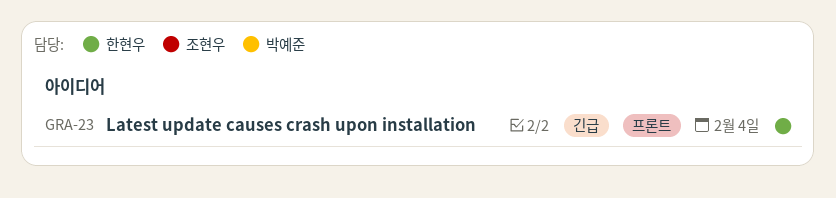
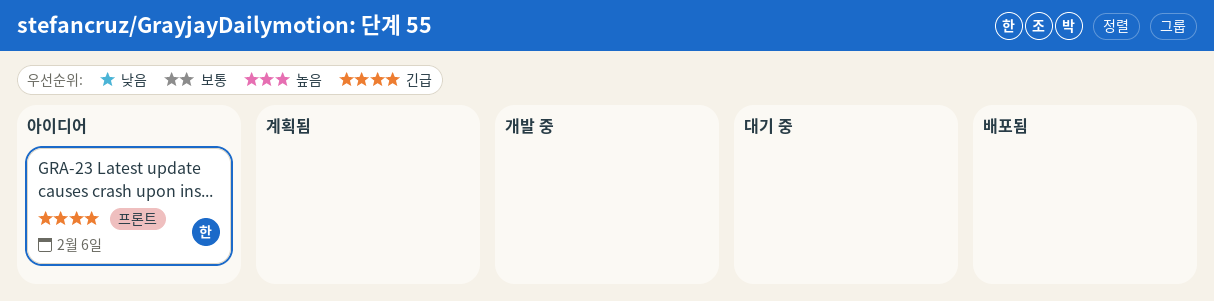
GRA-23, due: Feb 4 -> Feb 6

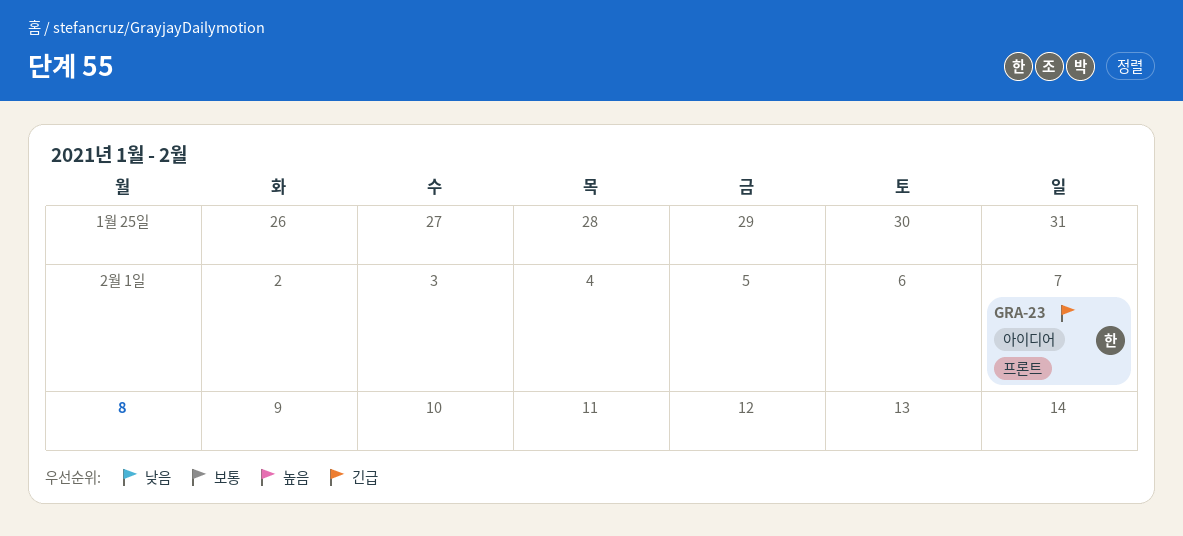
GRA-23, due: Feb 6 -> Feb 7

